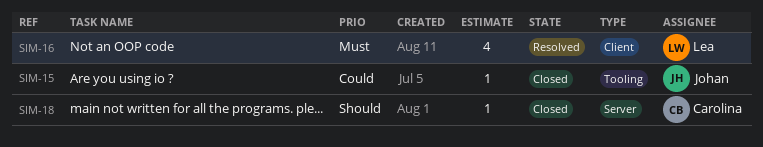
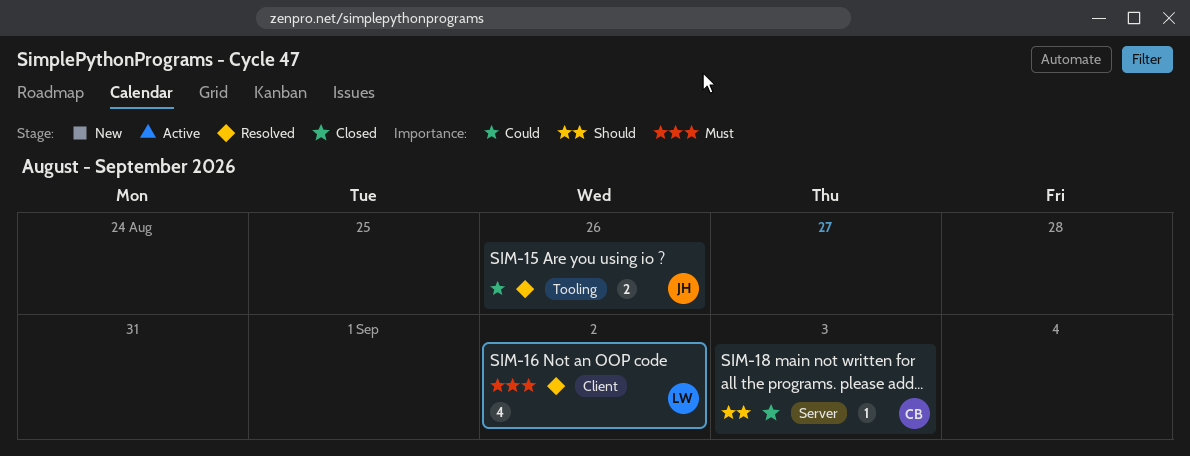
SIM-15, status: Closed -> Resolved
SIM-15, estimate: 1 -> 2

